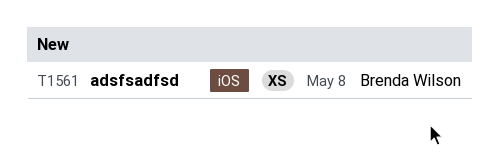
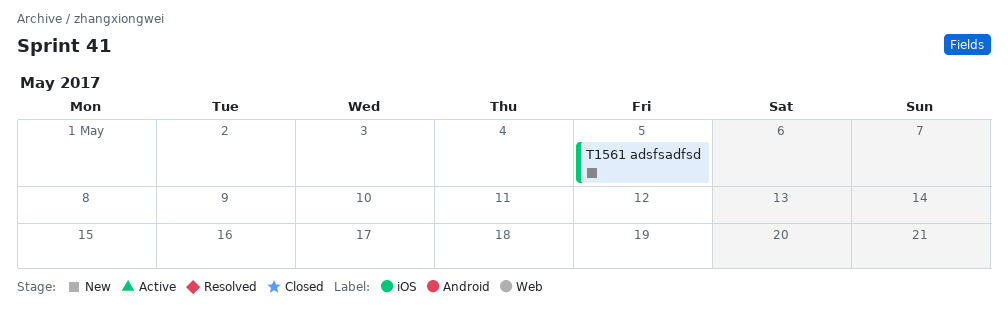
T1561, due: May 8 -> May 5

